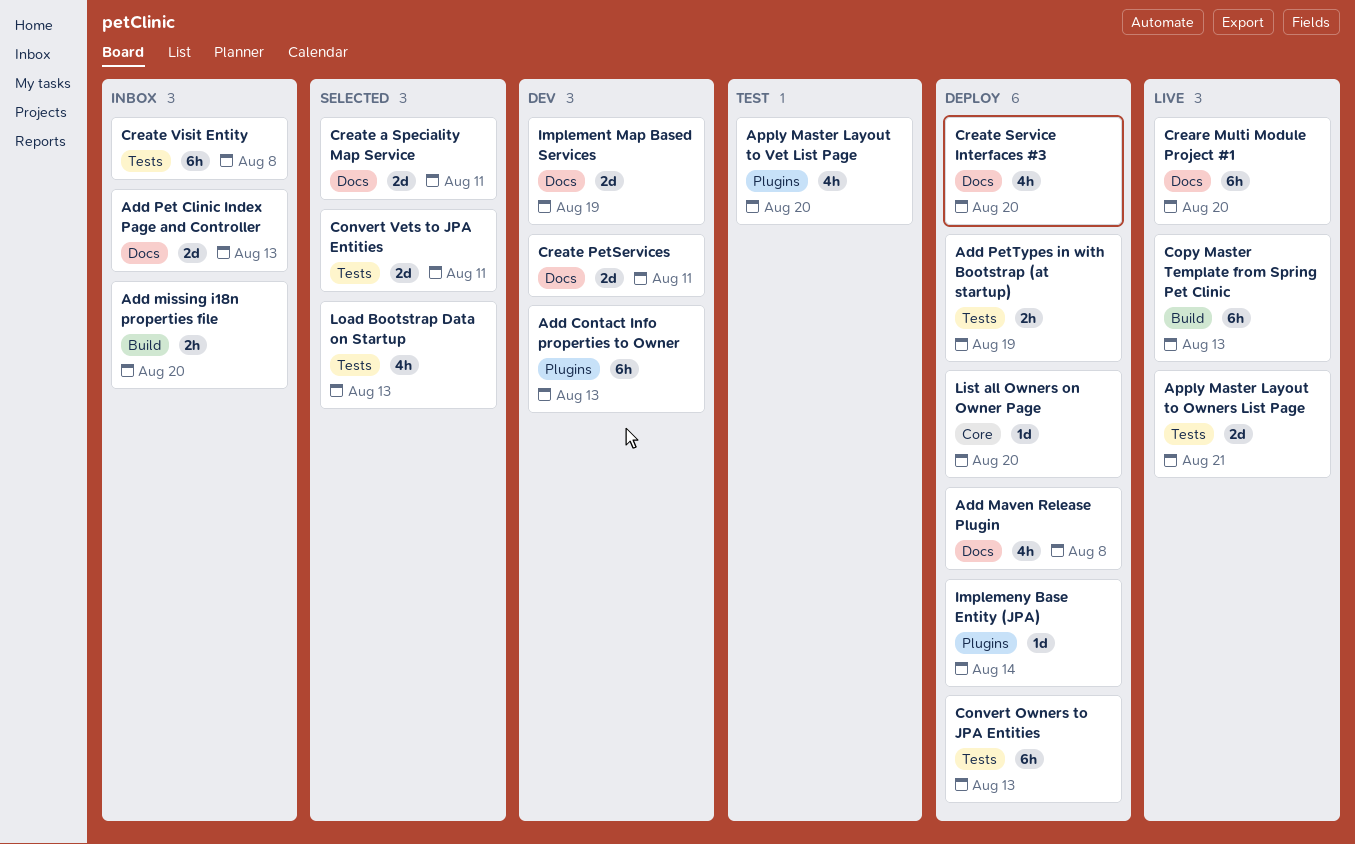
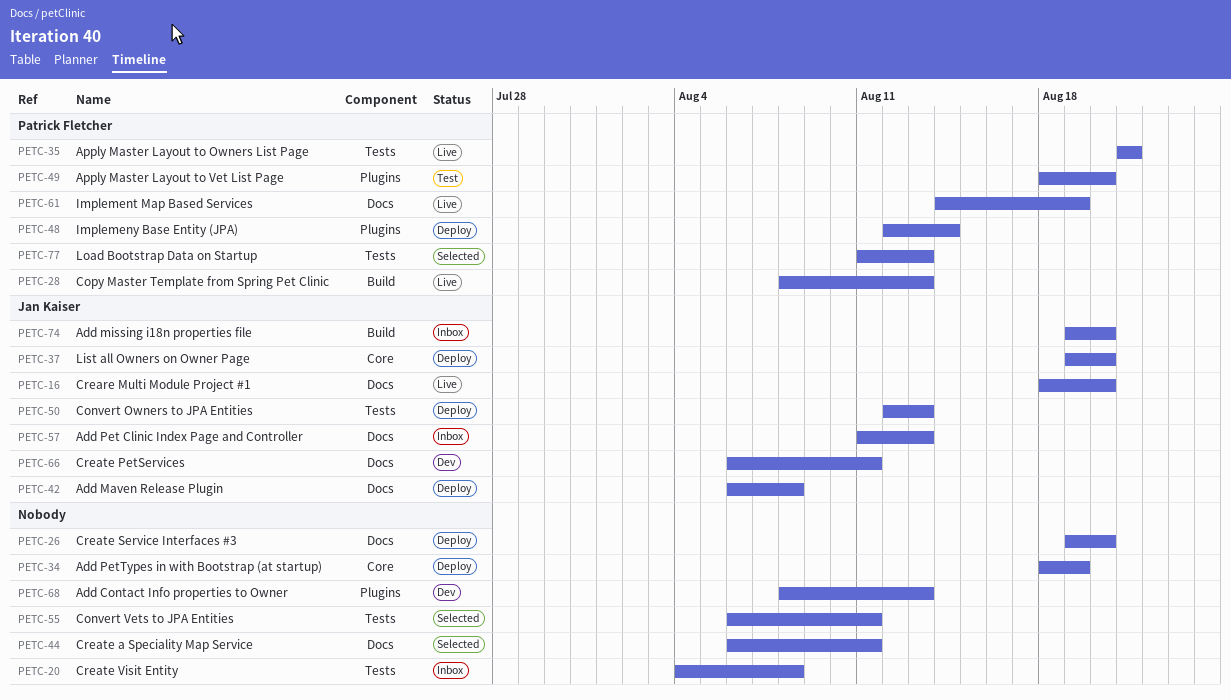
Add PetTypes in with Bootstrap (at startup), label: Tests -> Core
Implement Map Based Services, status: Dev -> Live

